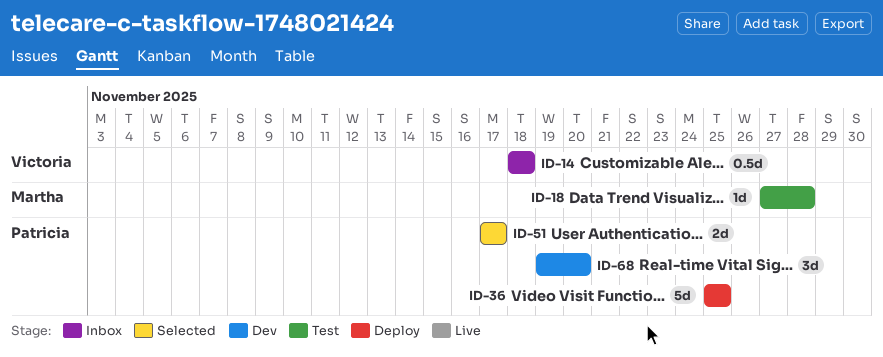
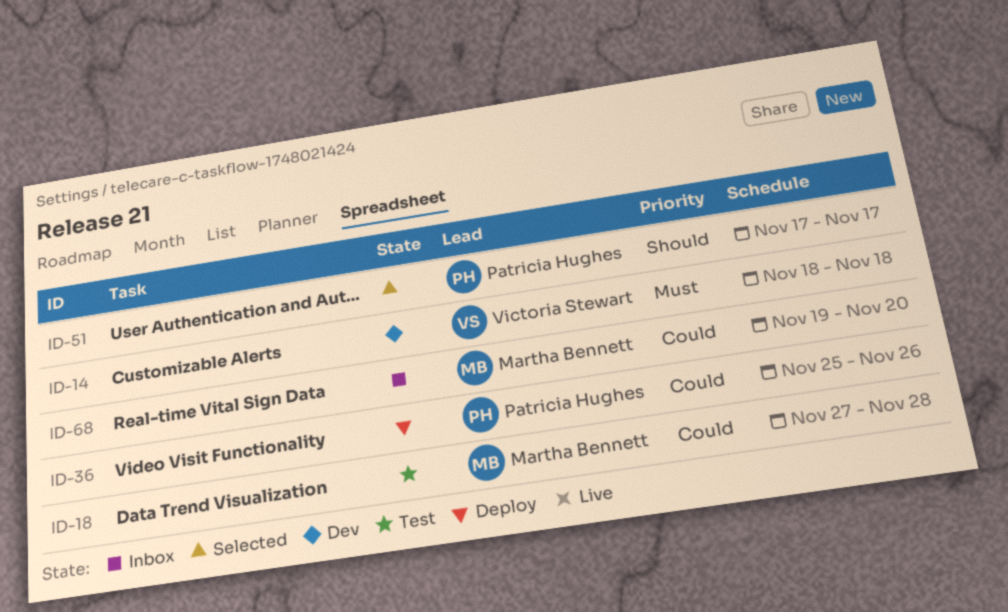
ID-14, status: Inbox -> Dev
ID-36, due: Nov 25 -> Nov 26
ID-68, status: Dev -> Inbox
ID-68, owner: Patricia Hughes -> Martha Bennett

